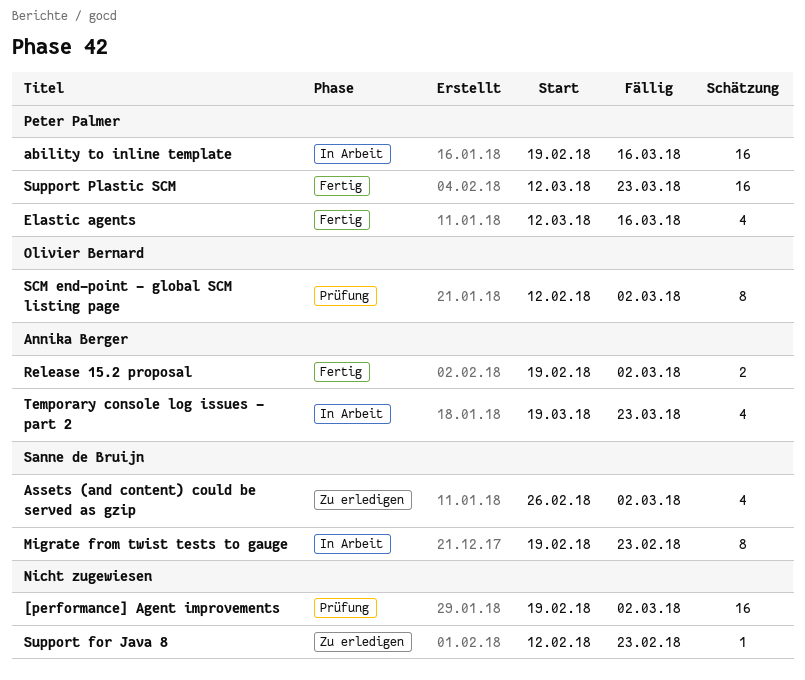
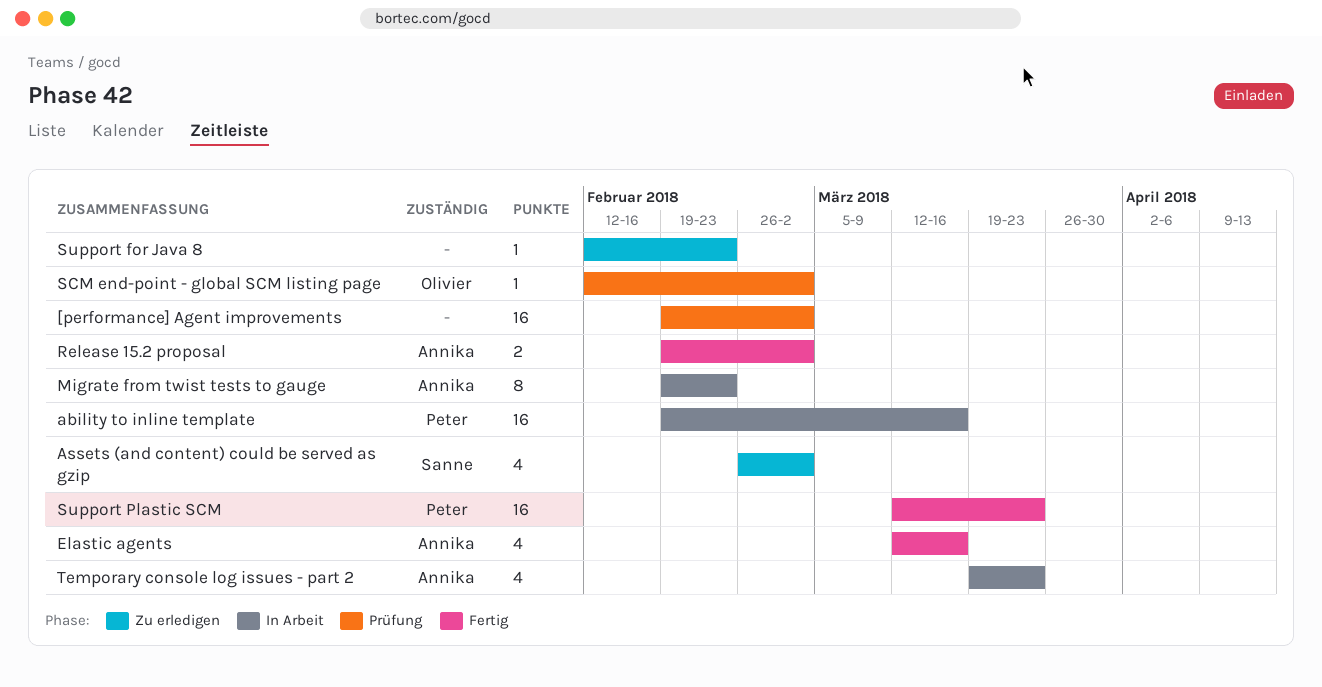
Elastic agents, owner: Peter Palmer -> Annika Berger
Migrate from twist tests to gauge, owner: Sanne de Bruijn -> Annika Berger
SCM end-point - global SCM listing page, estimate: 8 -> 1

